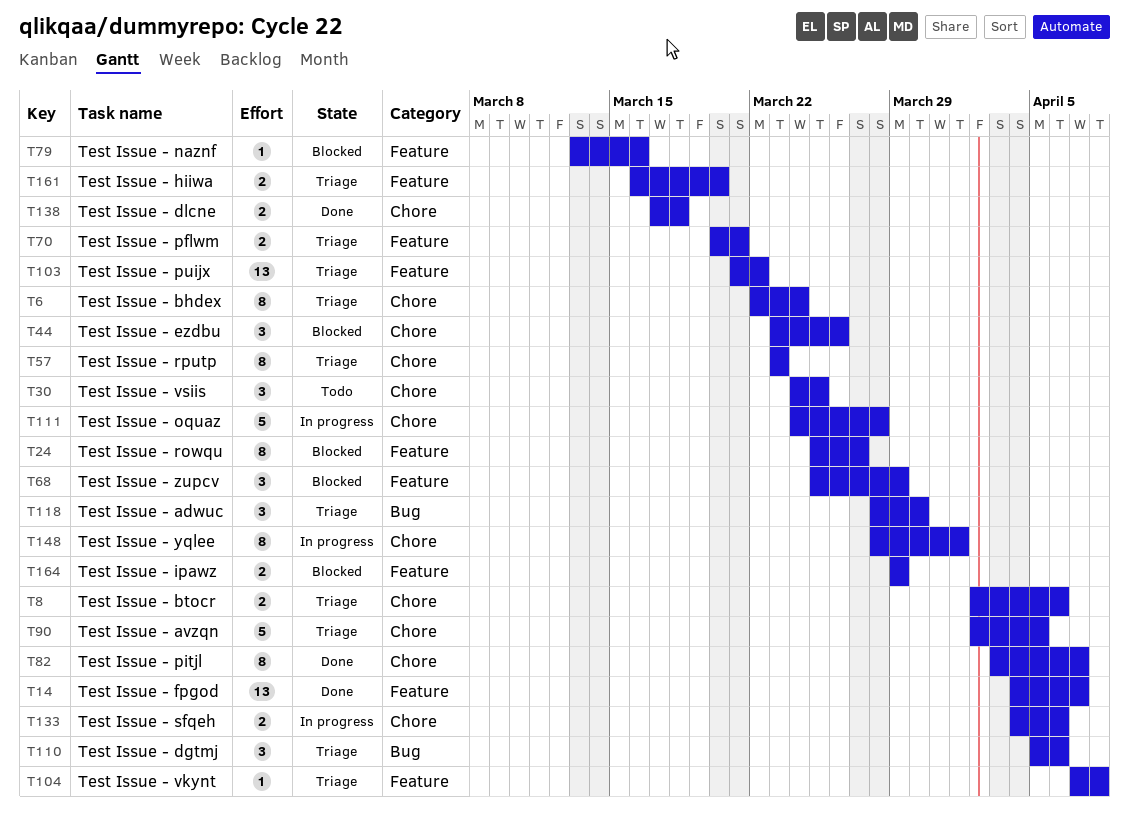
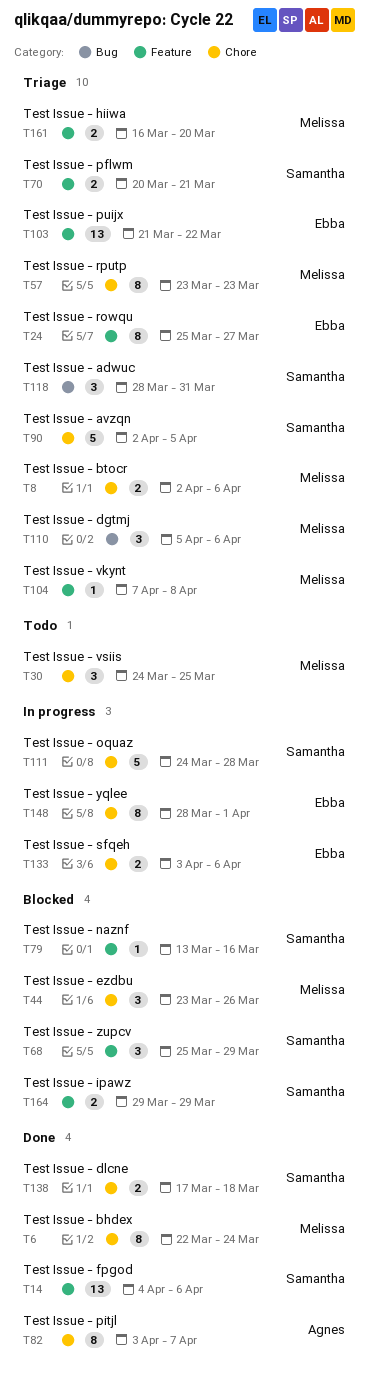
T6, status: Triage -> Done
T14, due: Apr 7 -> Apr 6
T24, status: Blocked -> Triage
T118, due: Mar 30 -> Mar 31
T133, start: Apr 4 -> Apr 3

